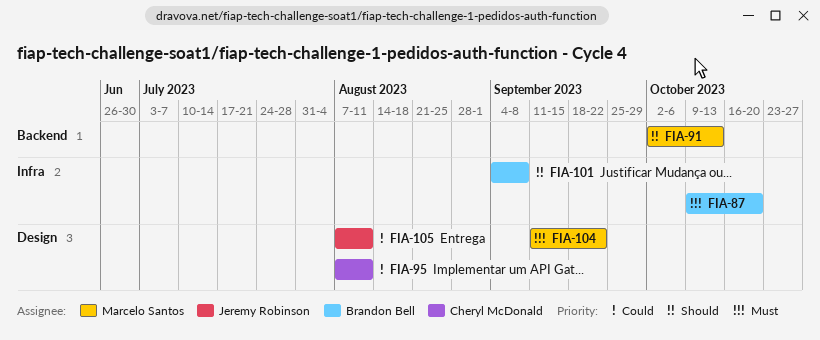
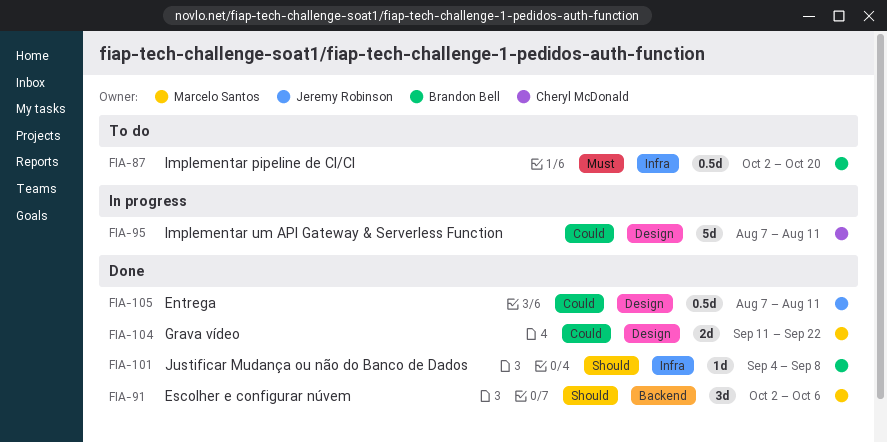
FIA-87, start: Oct 9 -> Oct 2
FIA-91, due: Oct 13 -> Oct 6
FIA-104, priority: Must -> Could

